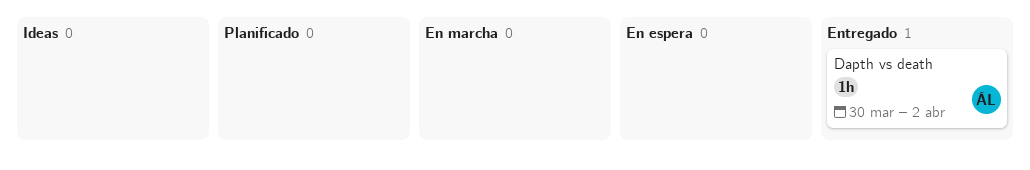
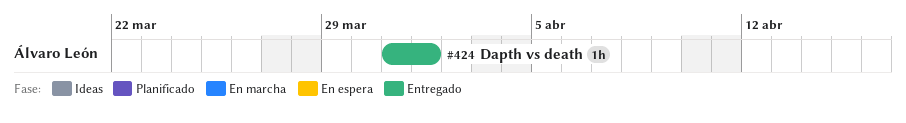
Dapth vs death, start: Mar 30 -> Mar 31
Dapth vs death, due: Apr 2 -> Apr 1

